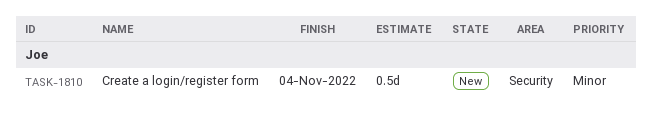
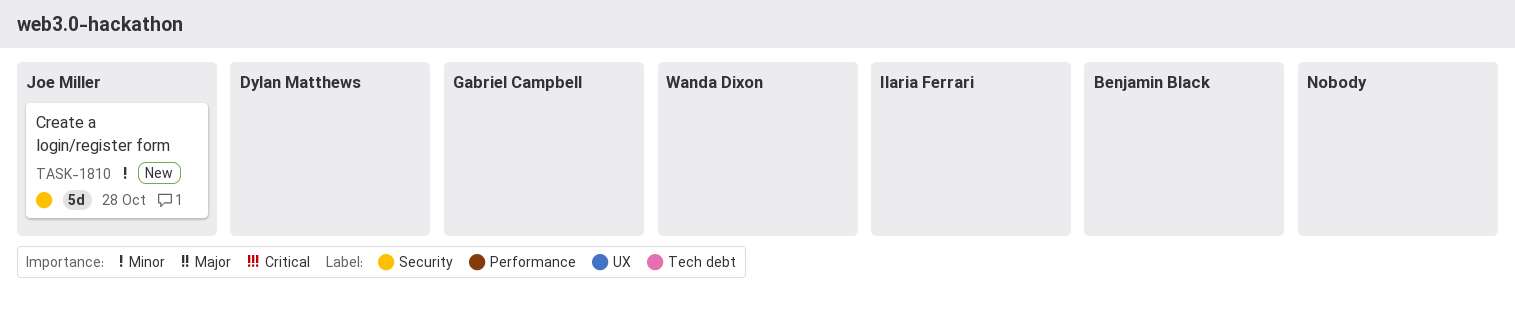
TASK-1810, estimate: 0.5d -> 5d
TASK-1810, due: Nov 4 -> Oct 28

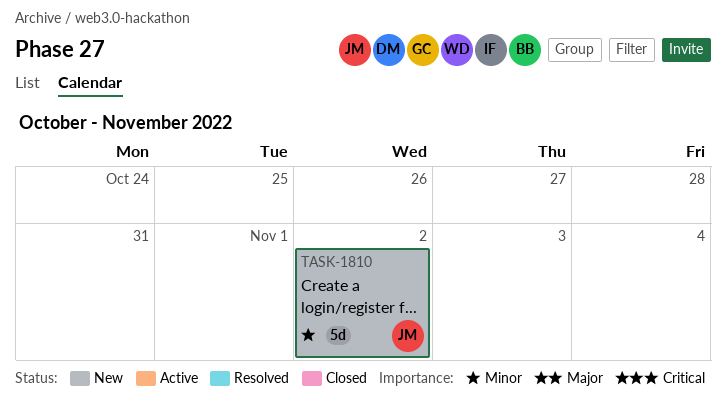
TASK-1810, due: Oct 28 -> Nov 2

